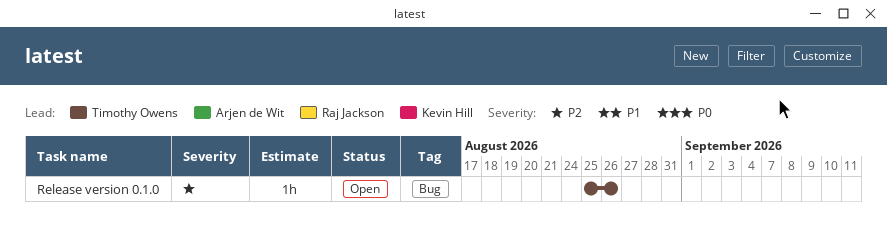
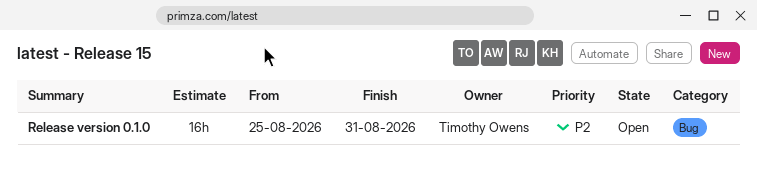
Release version 0.1.0, estimate: 1h -> 16h
Release version 0.1.0, due: Aug 26 -> Aug 31

